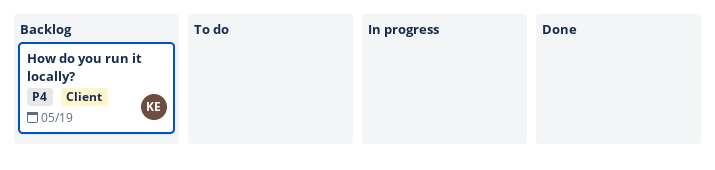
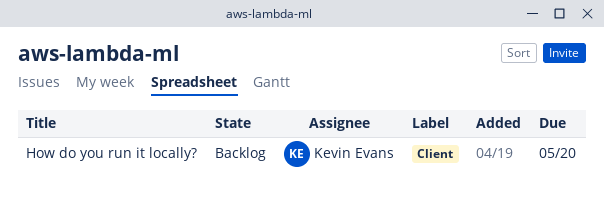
How do you run it locally?, due: May 19 -> May 20

